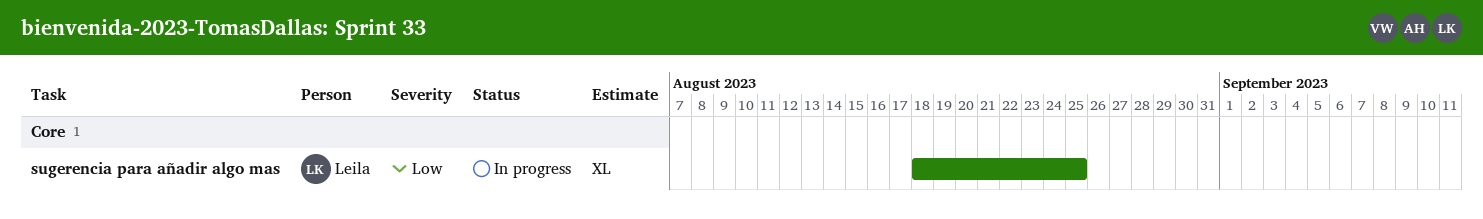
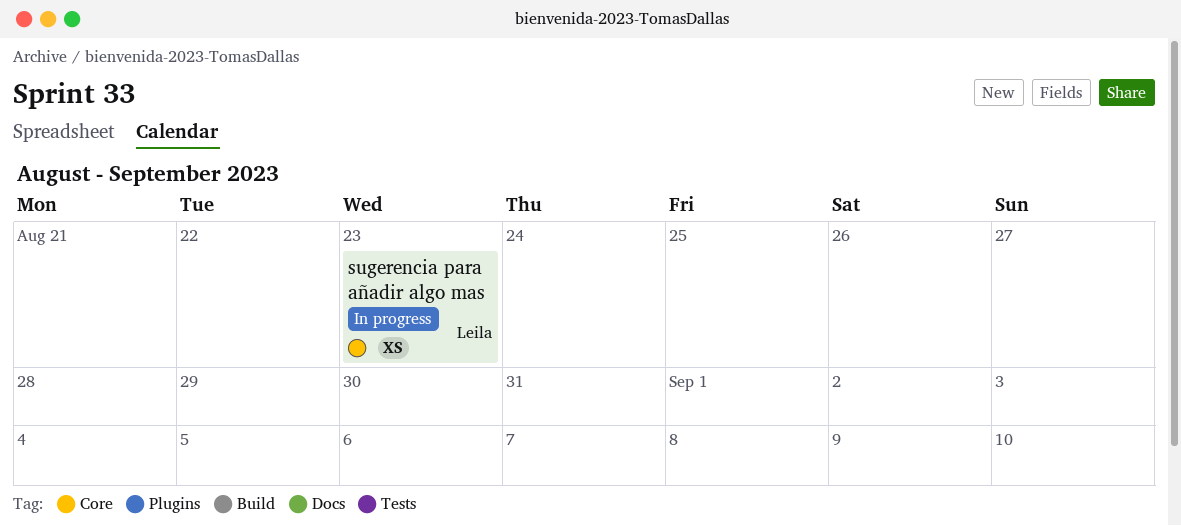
sugerencia para añadir algo mas, estimate: XL -> XS
sugerencia para añadir algo mas, due: Aug 25 -> Aug 23

